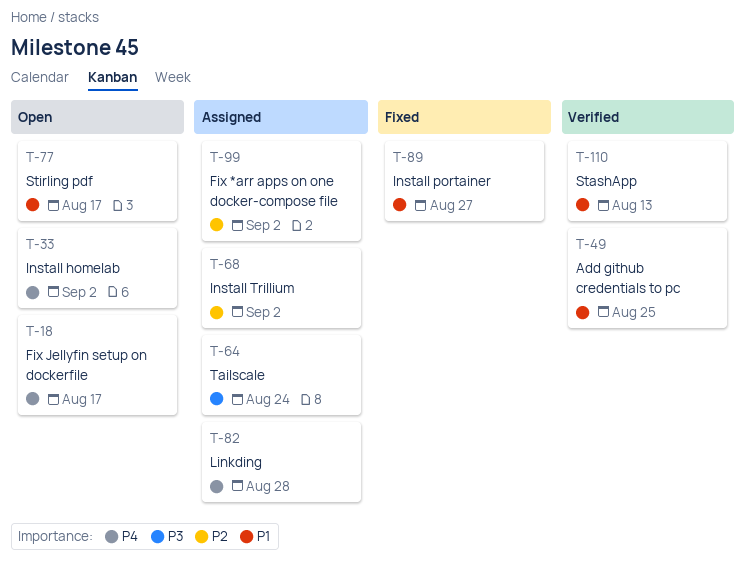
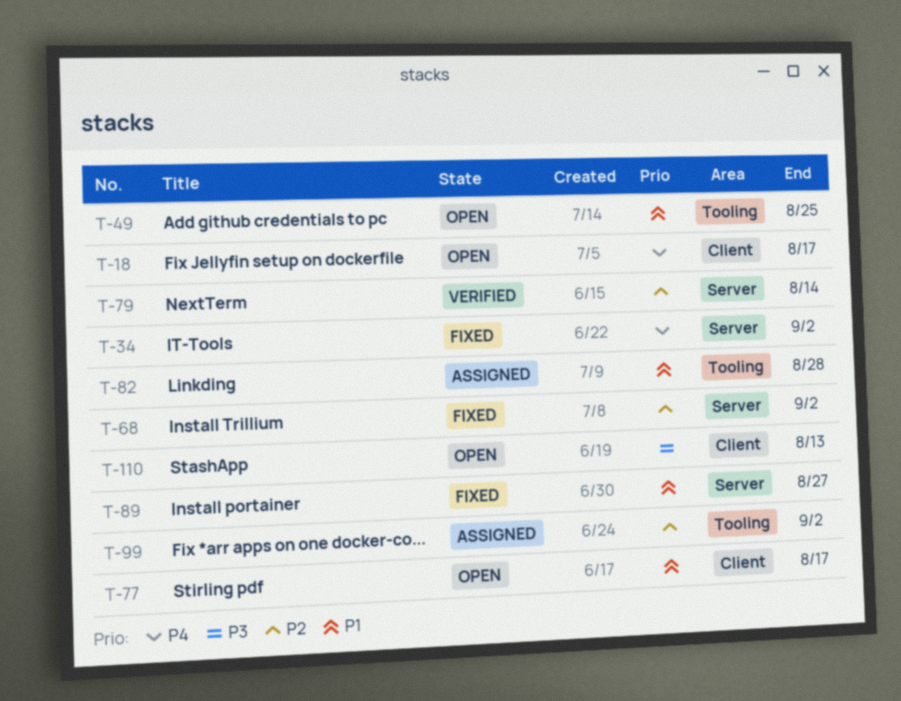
T-33: present -> none
T-34: none -> present
T-49, status: Verified -> Open
T-64: present -> none
T-68, status: Assigned -> Fixed
T-79: none -> present
T-82, priority: P4 -> P1
T-110, status: Verified -> Open
T-110, priority: P1 -> P3

